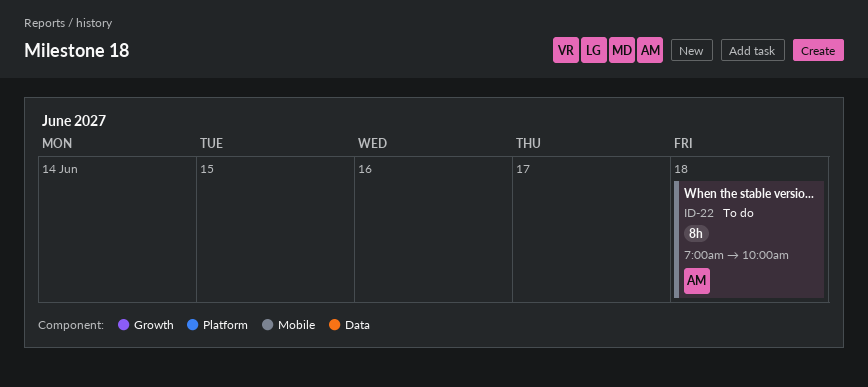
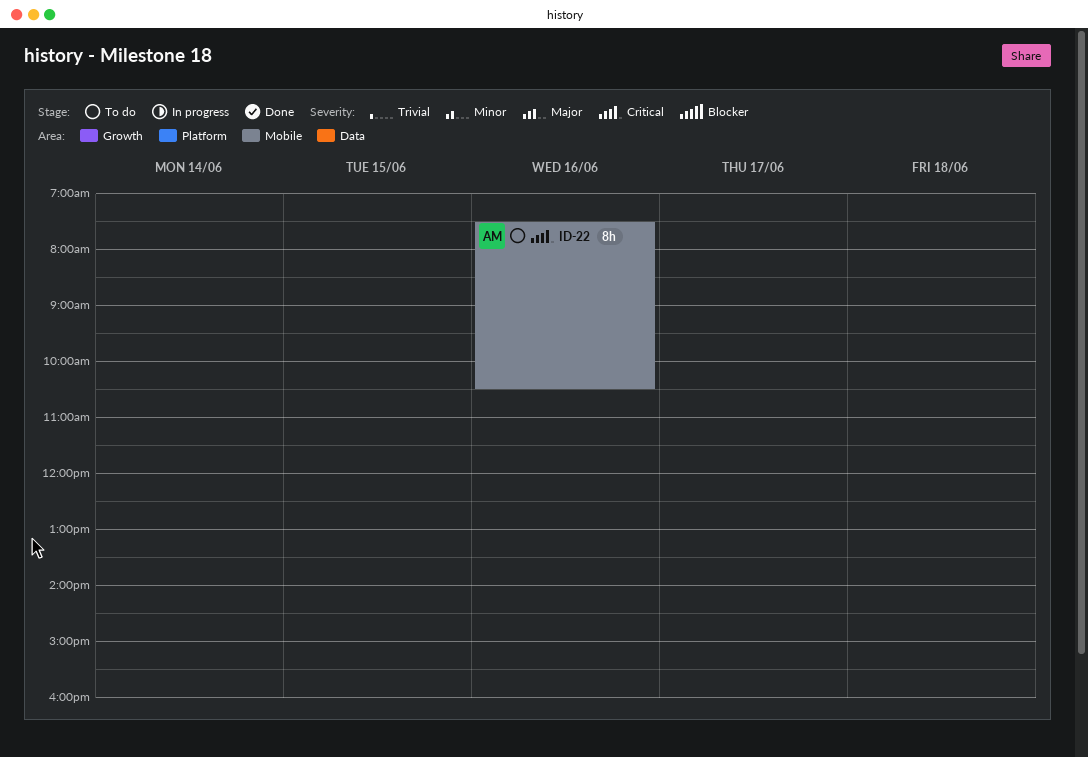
ID-22, day: Jun 18 -> Jun 16
ID-22, begins: 07:00 -> 07:30
ID-22, ends: 10:00 -> 10:30

